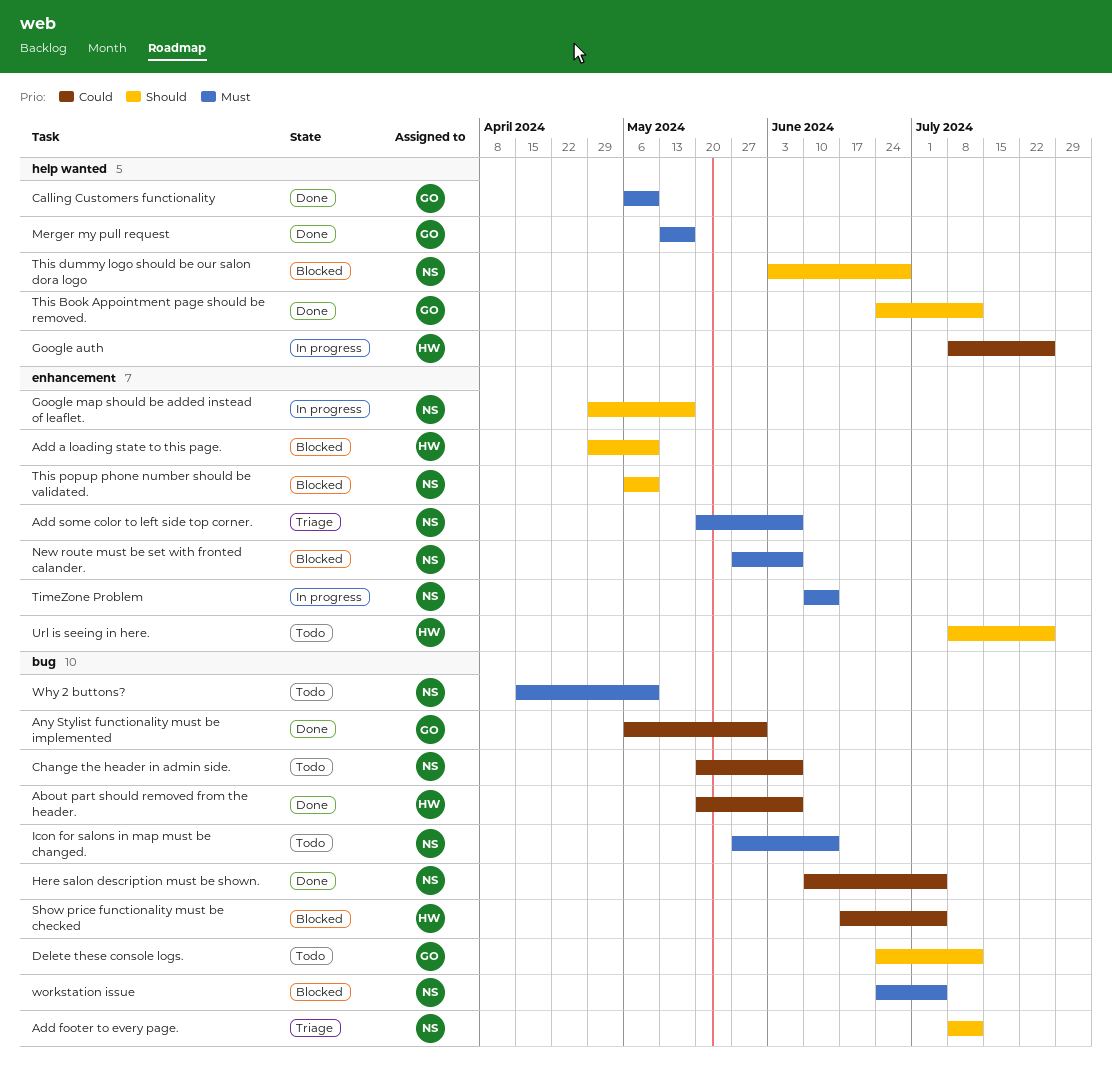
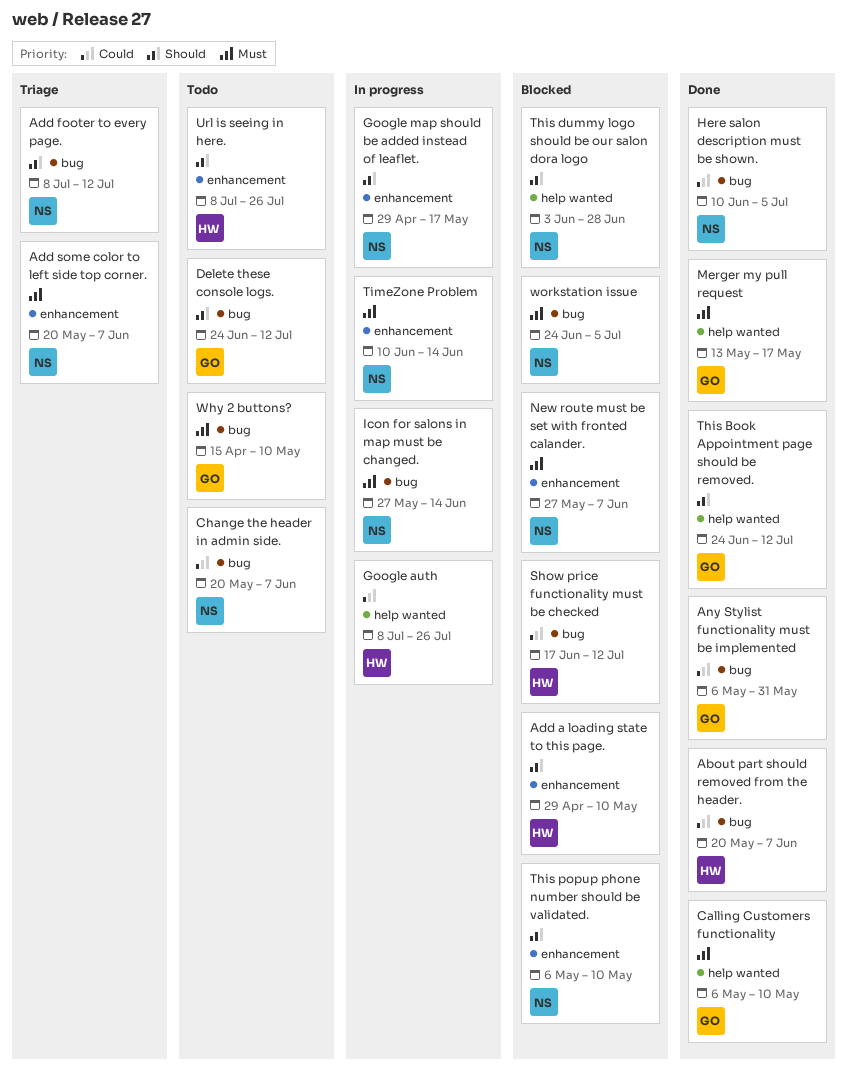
Icon for salons in map must be changed., status: Todo -> In progress
Show price functionality must be checked, due: Jul 5 -> Jul 12
Why 2 buttons?, owner: NS -> GO

